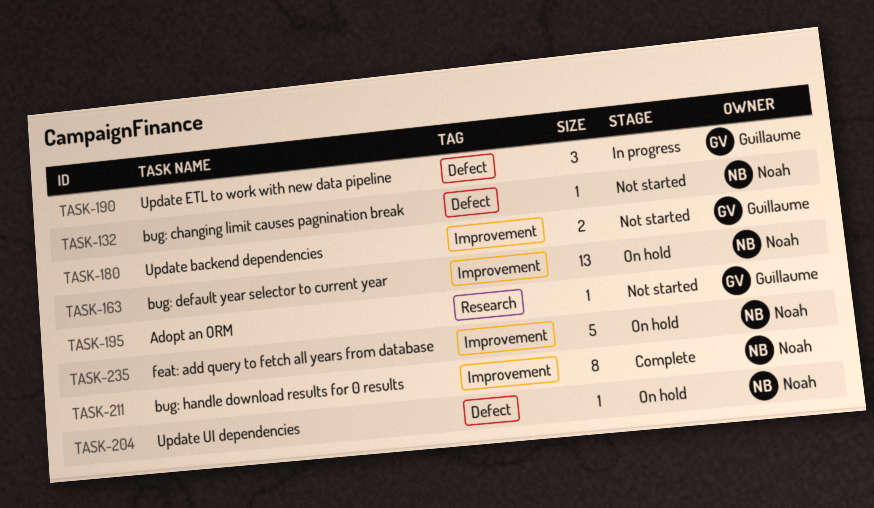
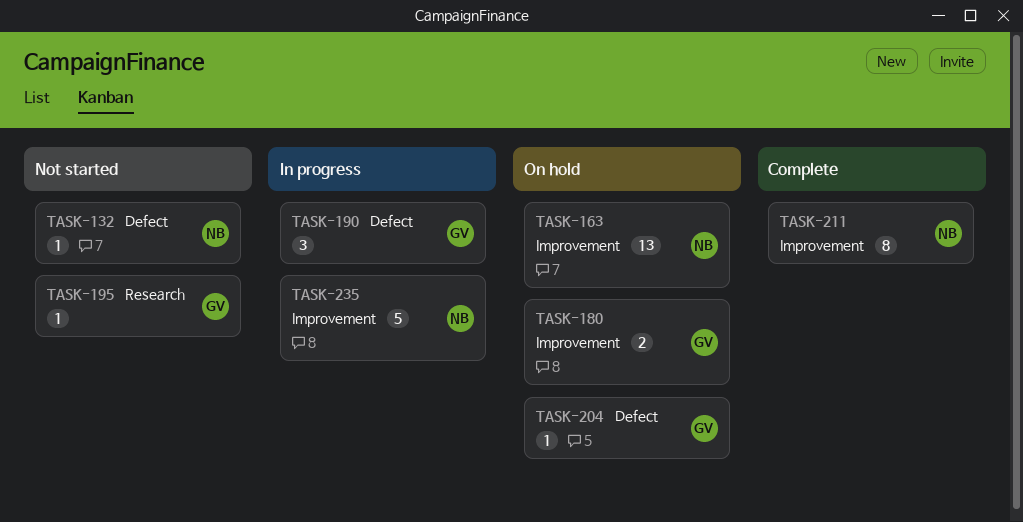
TASK-180, status: Not started -> On hold
TASK-204, owner: Noah -> Guillaume
TASK-235, status: On hold -> In progress

